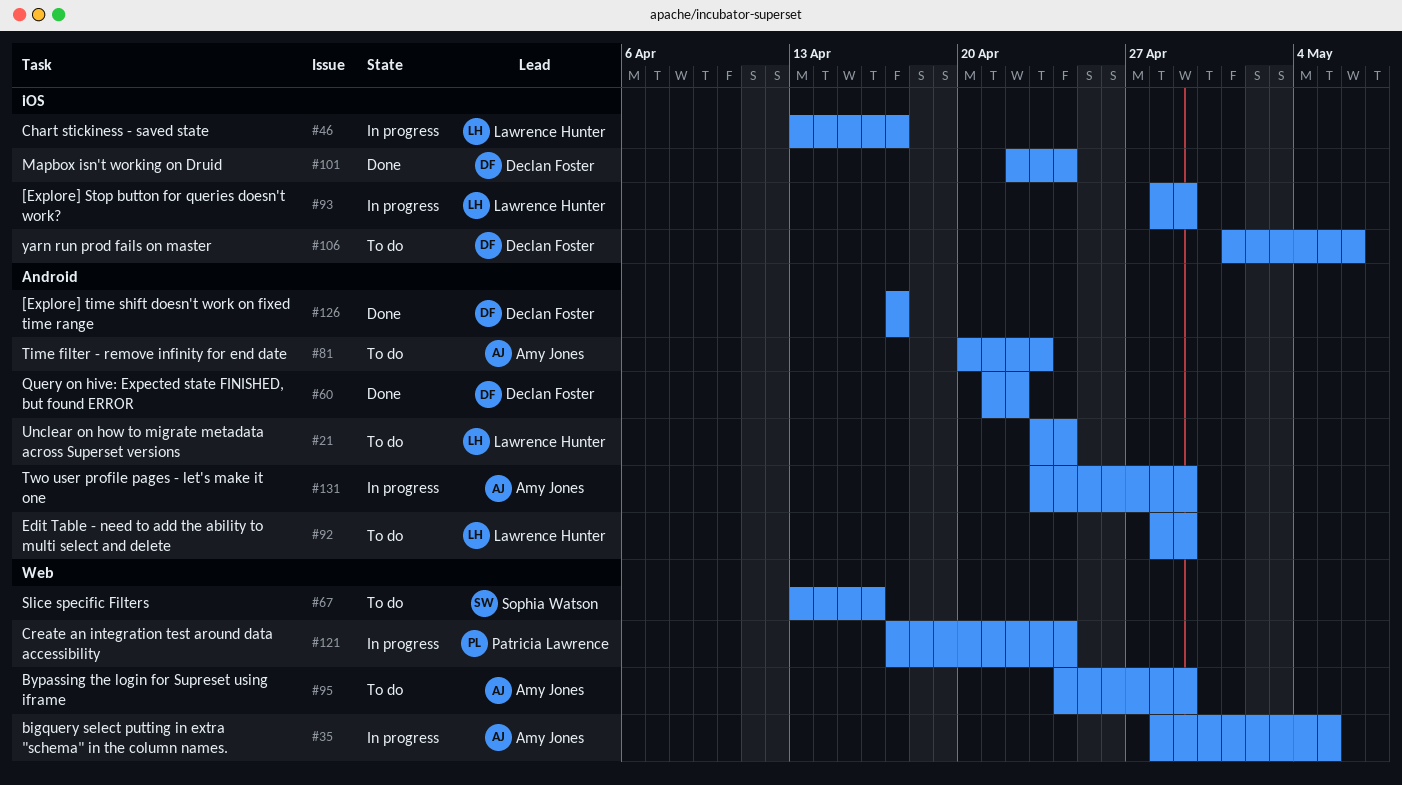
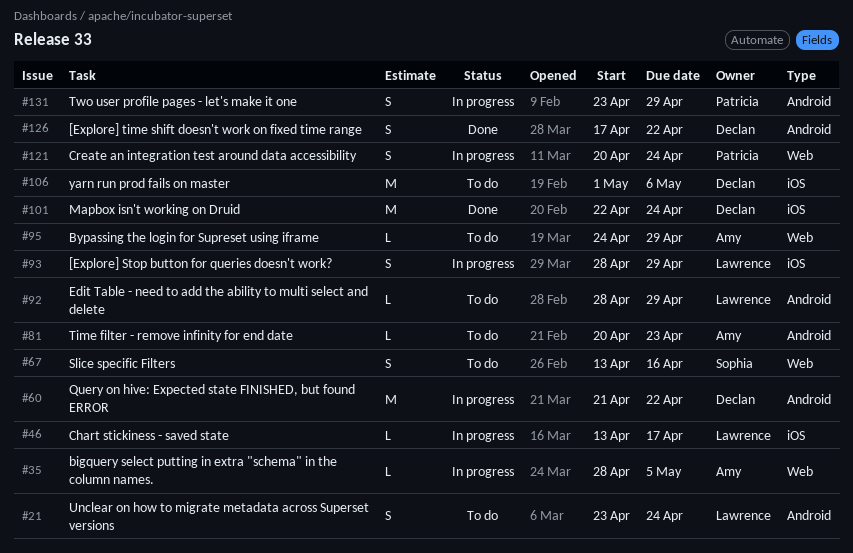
#60, status: Done -> In progress
#121, start: Apr 17 -> Apr 20
#126, due: Apr 17 -> Apr 22
#131, owner: Amy Jones -> Patricia Lawrence

